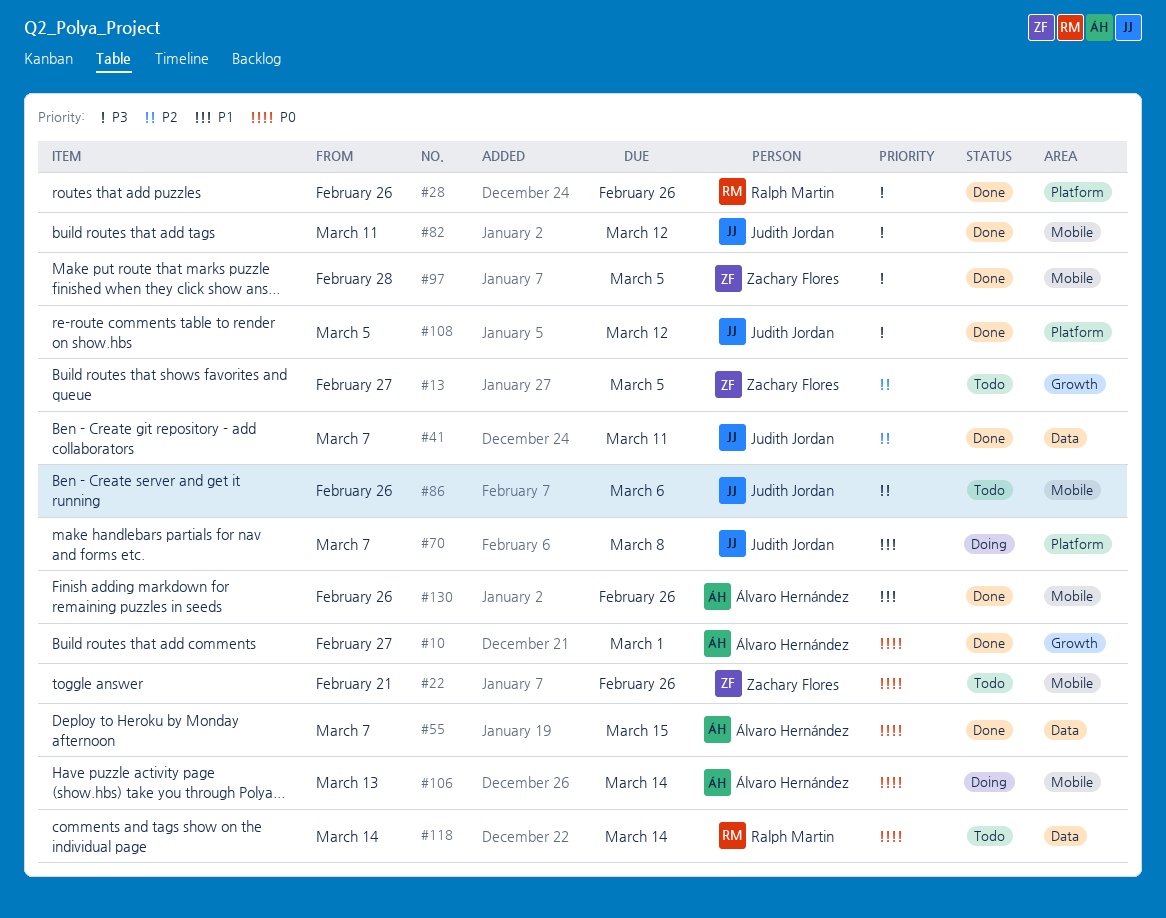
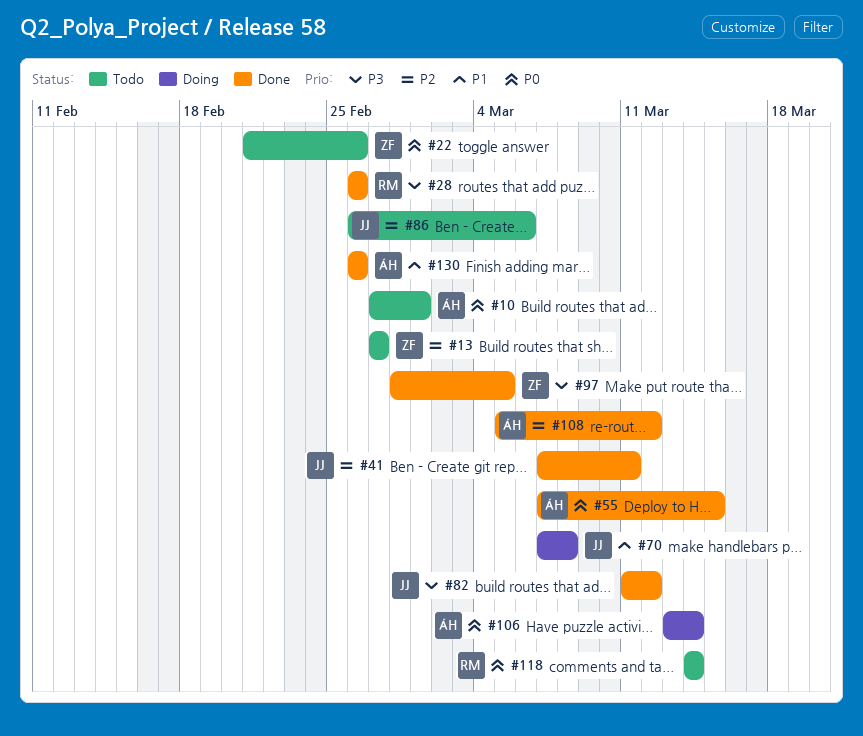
#10, status: Done -> Todo
#13, due: Mar 5 -> Feb 27
#108, owner: Judith Jordan -> Álvaro Hernández
#108, priority: P3 -> P2

